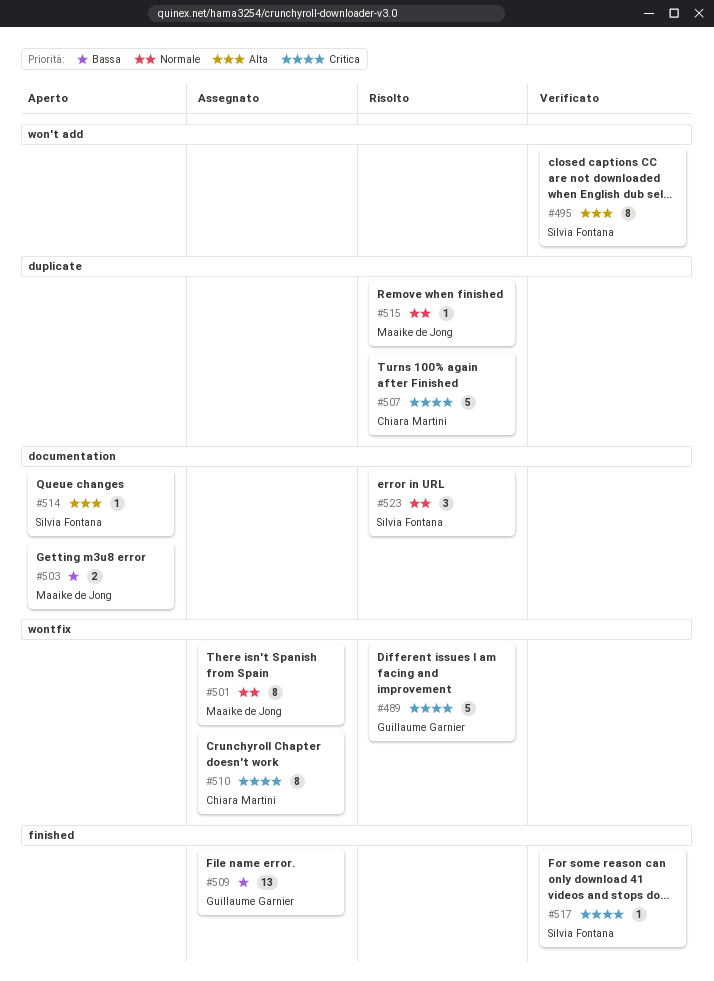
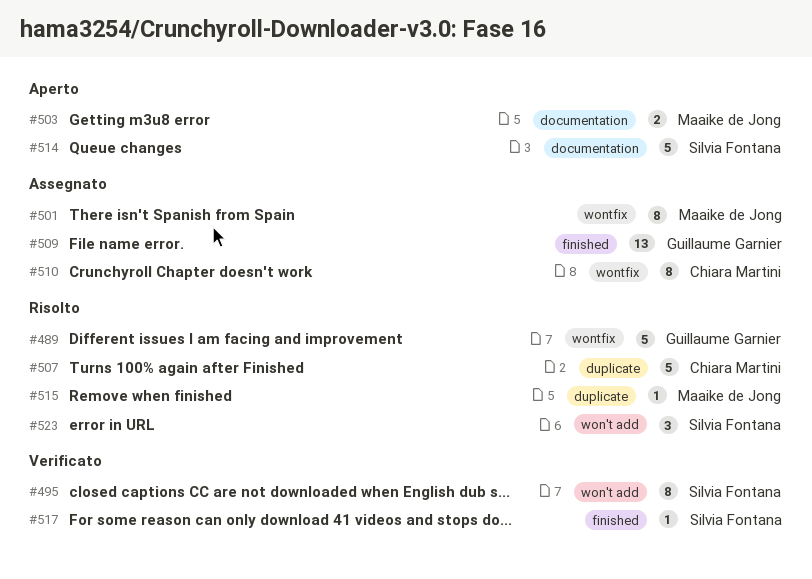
#514, estimate: 1 -> 5
#523, label: documentation -> won't add

